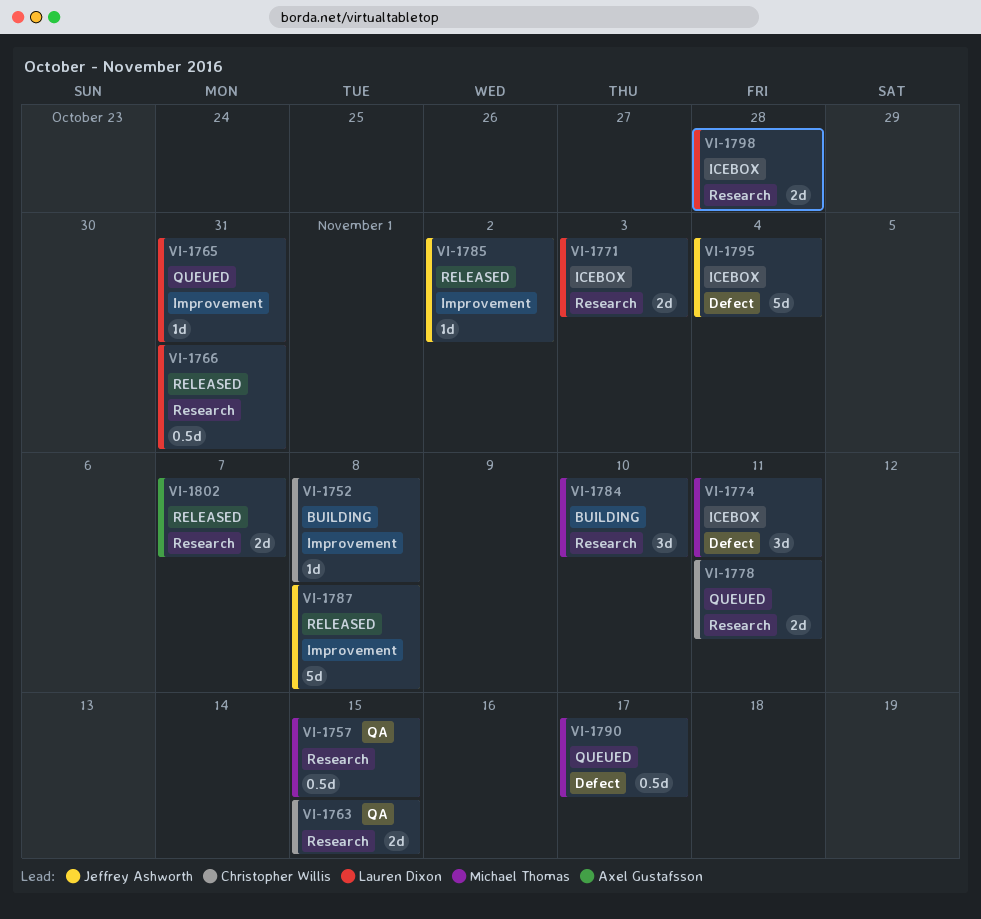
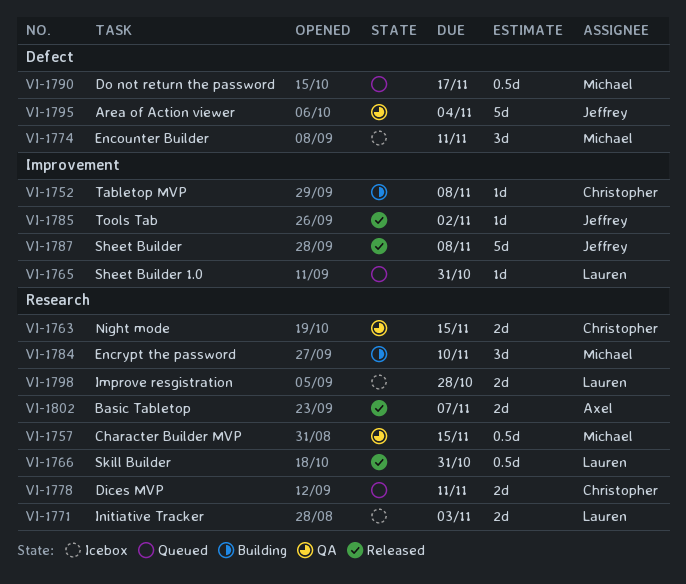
VI-1795, status: Icebox -> QA

